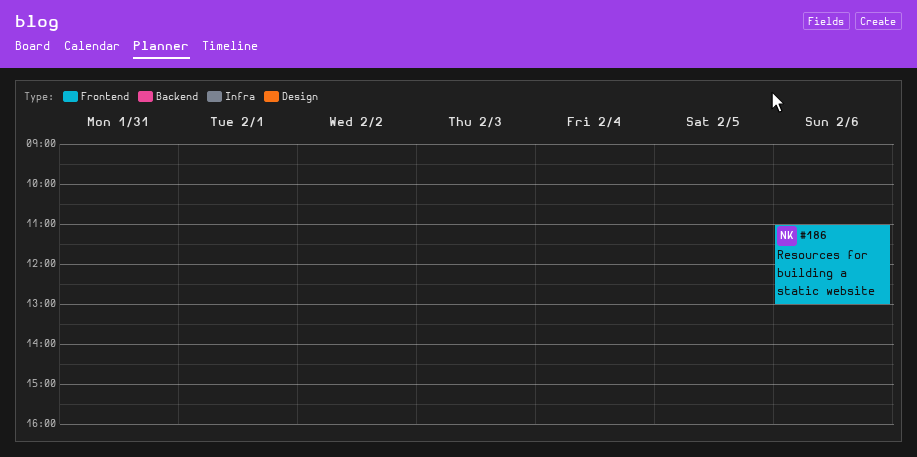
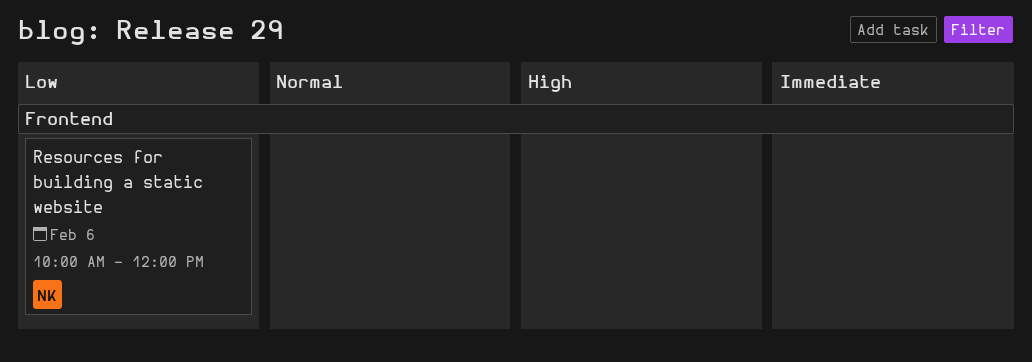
Resources for building a static website, begins: 11:00 -> 10:00
Resources for building a static website, ends: 13:00 -> 12:00

